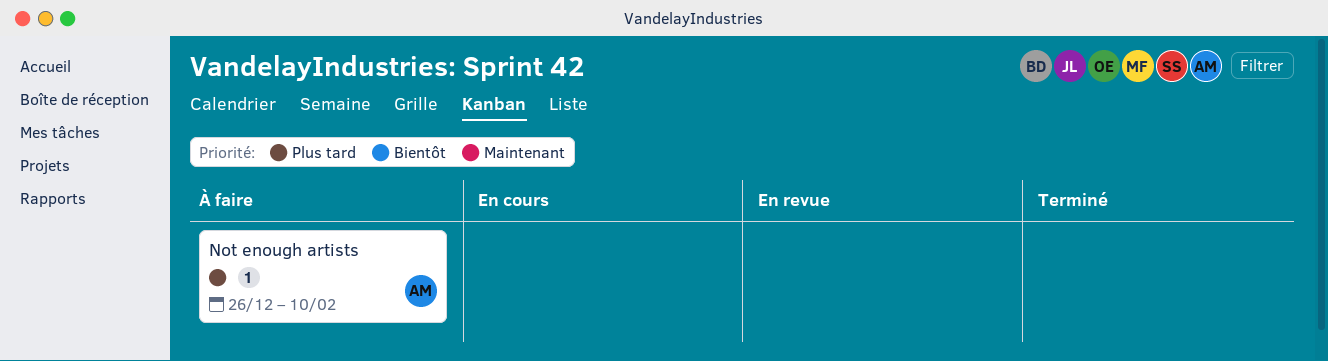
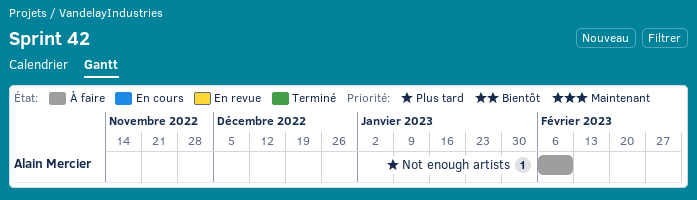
Not enough artists, start: Dec 26 -> Feb 6

